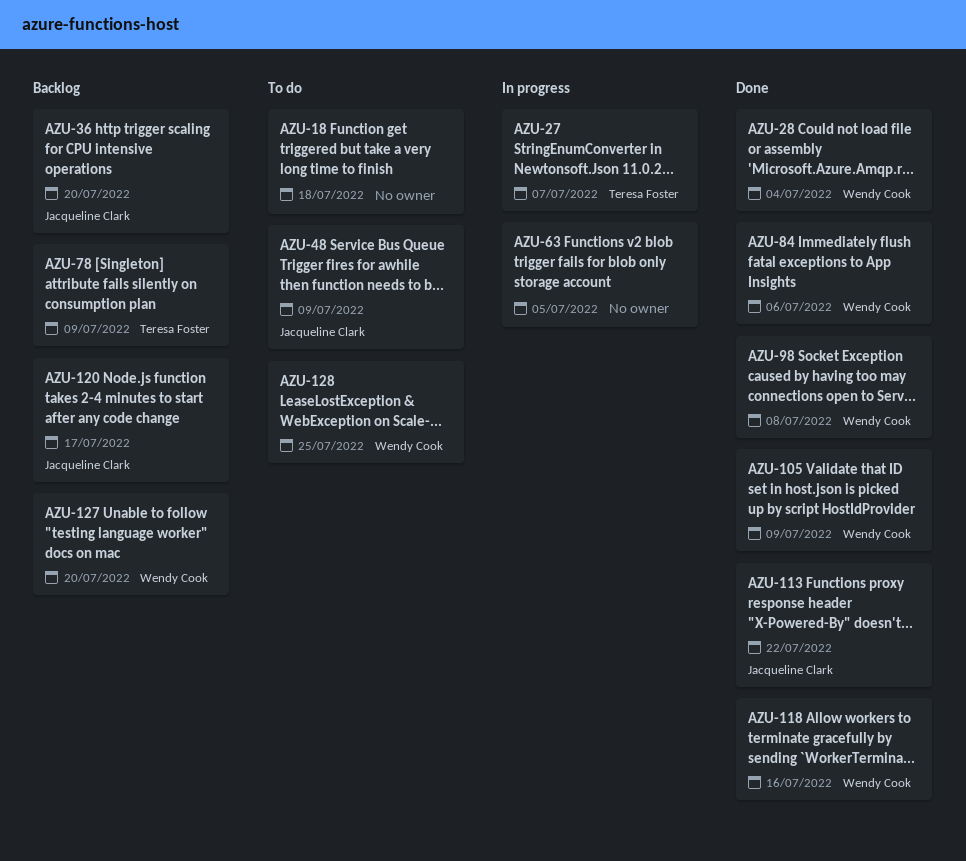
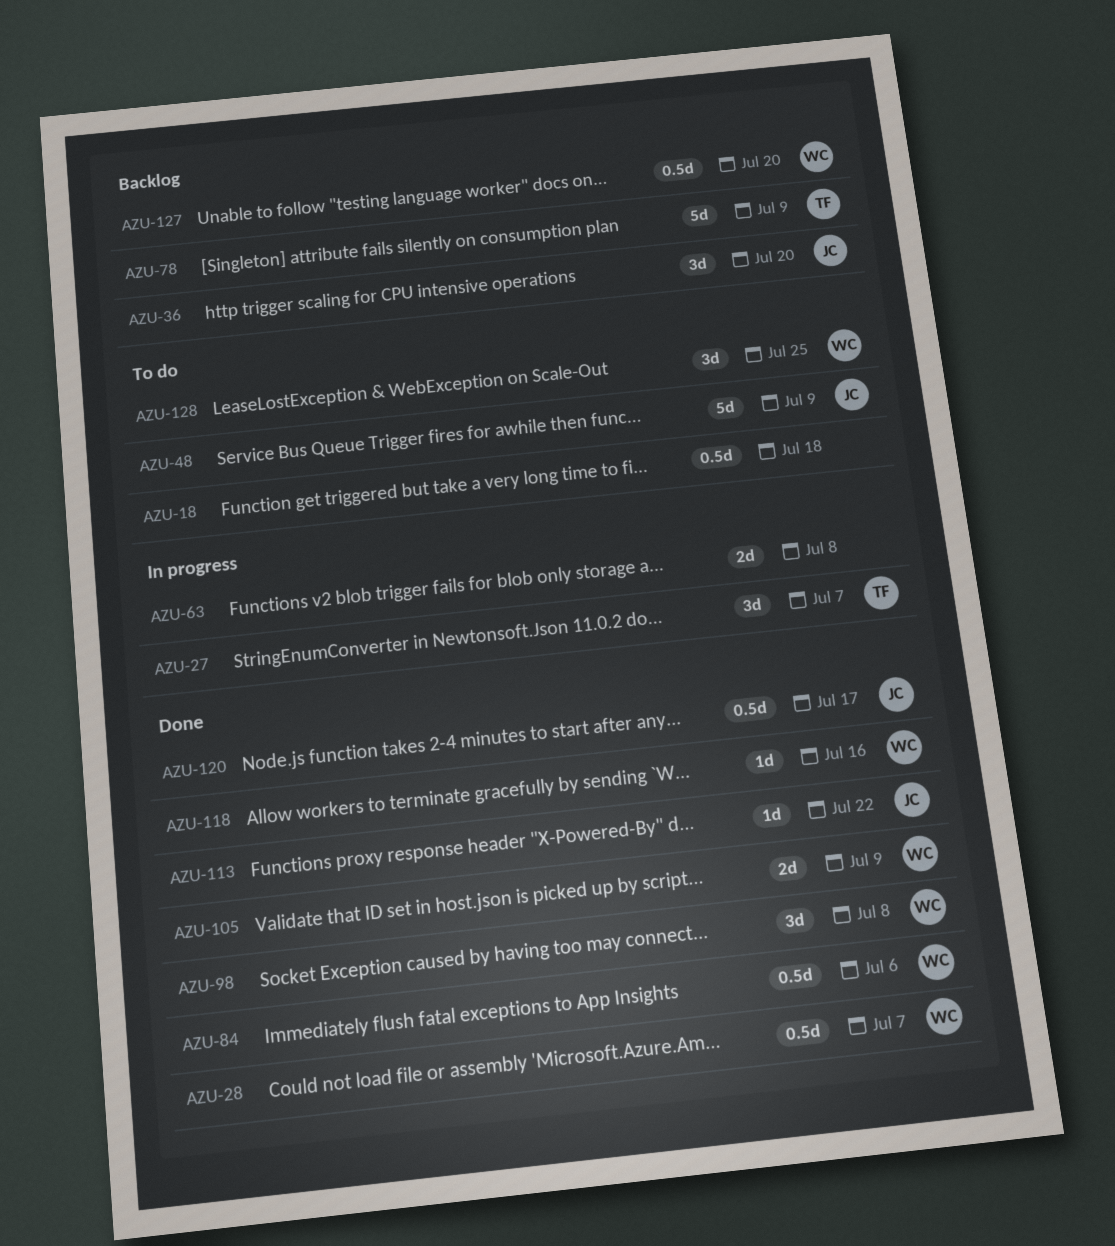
AZU-28, due: Jul 4 -> Jul 7
AZU-63, due: Jul 5 -> Jul 8
AZU-120, status: Backlog -> Done

